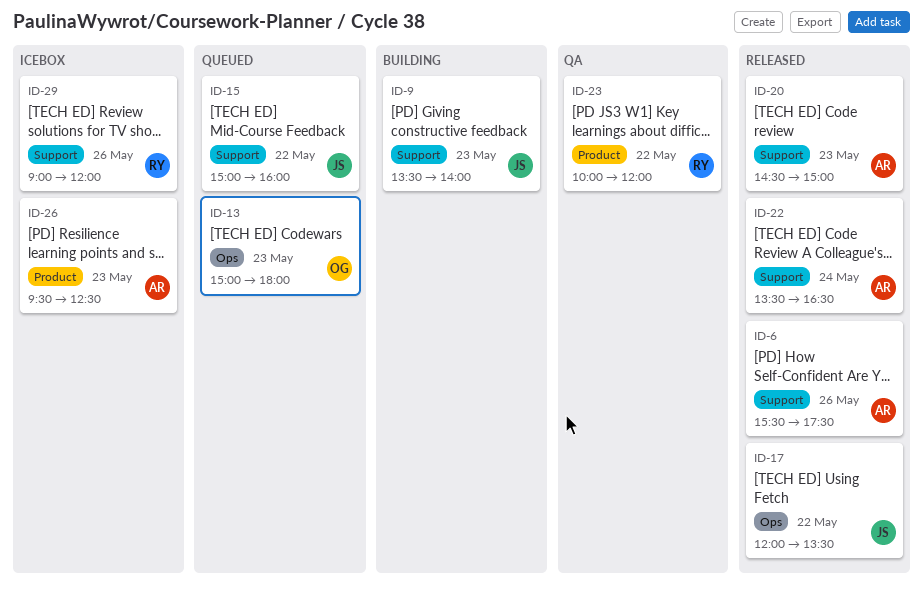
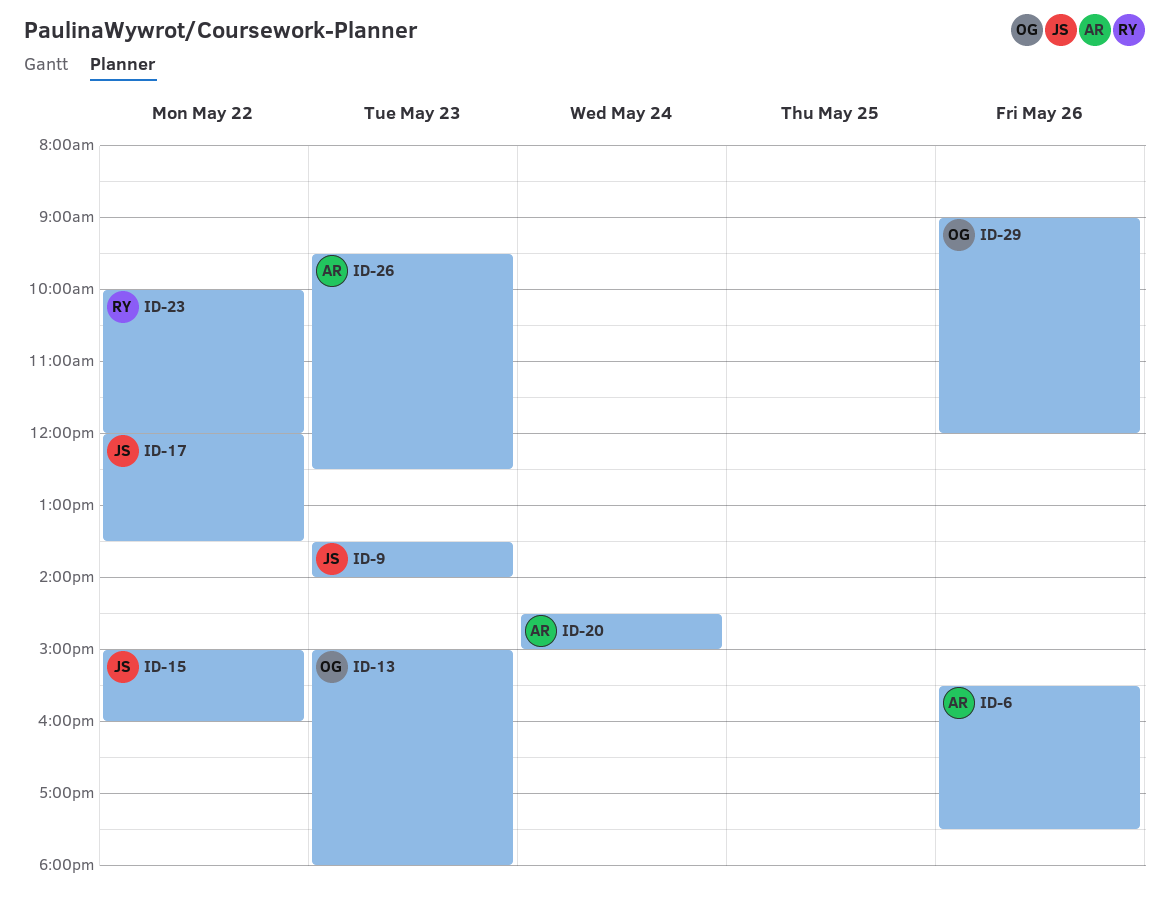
ID-20, day: May 23 -> May 24
ID-22: present -> none
ID-29, owner: RY -> OG

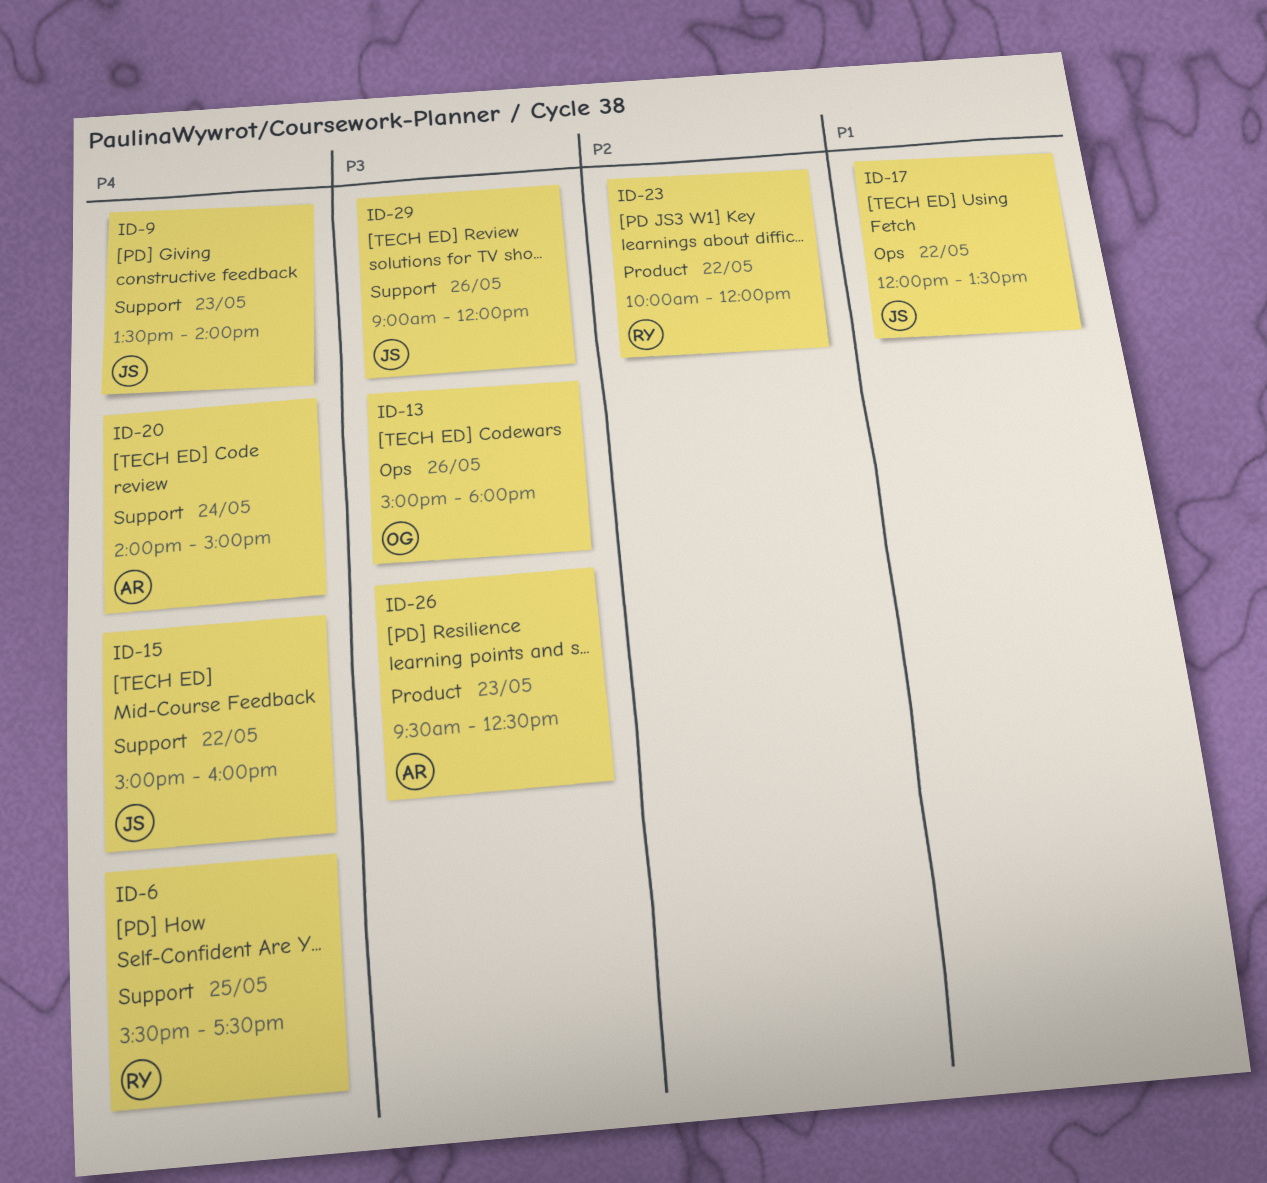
ID-6, owner: AR -> RY
ID-6, day: May 26 -> May 25
ID-13, day: May 23 -> May 26
ID-20, begins: 14:30 -> 14:00
ID-29, owner: OG -> JS

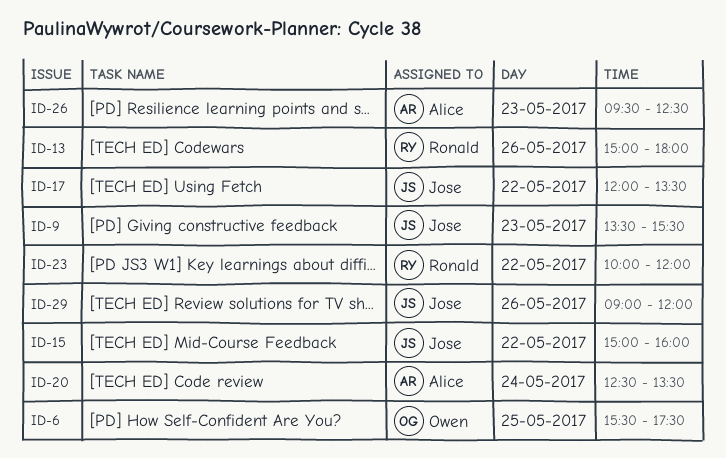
ID-6, owner: Ronald -> Owen
ID-9, ends: 14:00 -> 15:30
ID-13, owner: Owen -> Ronald
ID-20, begins: 14:00 -> 12:30
ID-20, ends: 15:00 -> 13:30

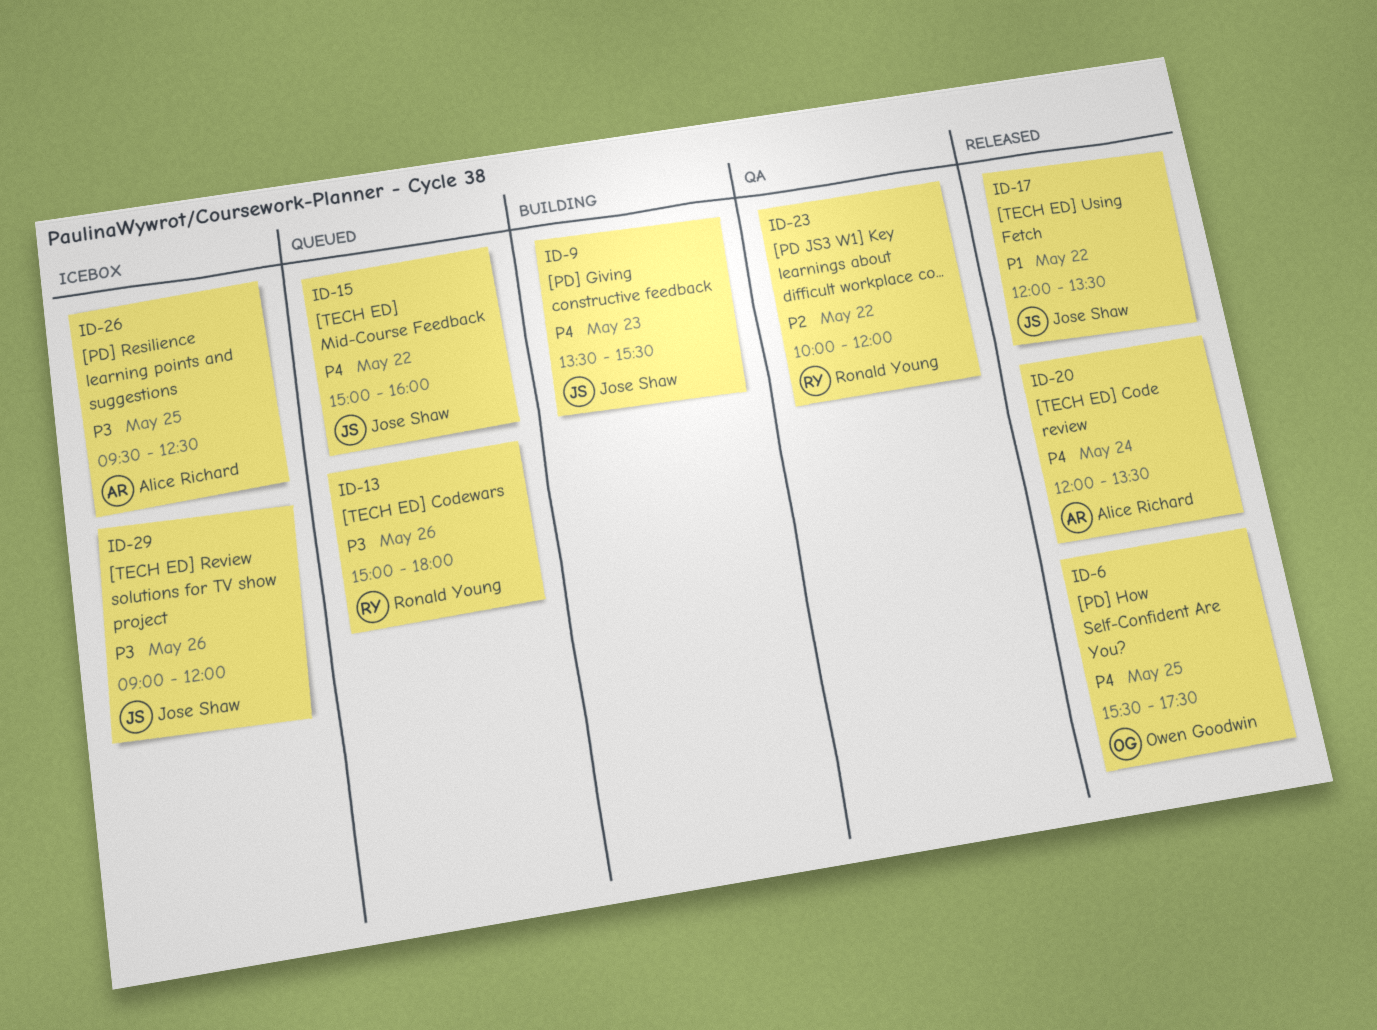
ID-20, begins: 12:30 -> 12:00
ID-26, day: May 23 -> May 25

